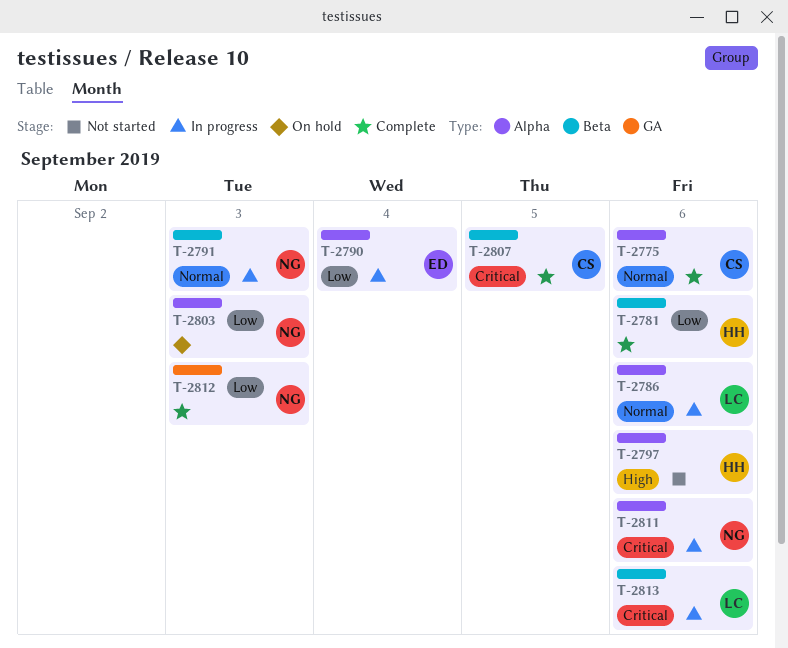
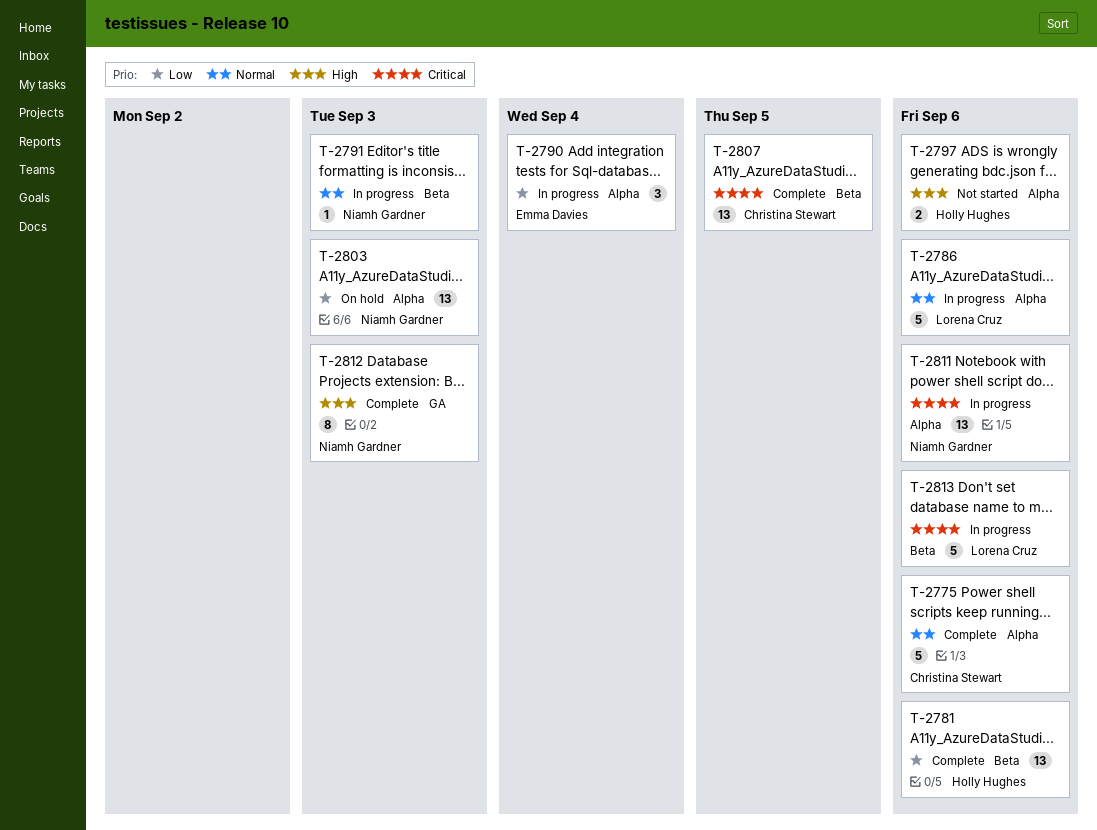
T-2812, priority: Low -> High

